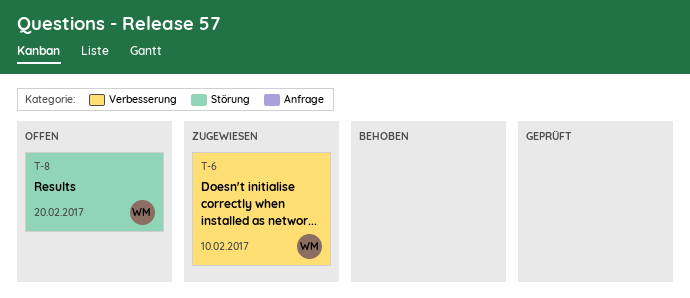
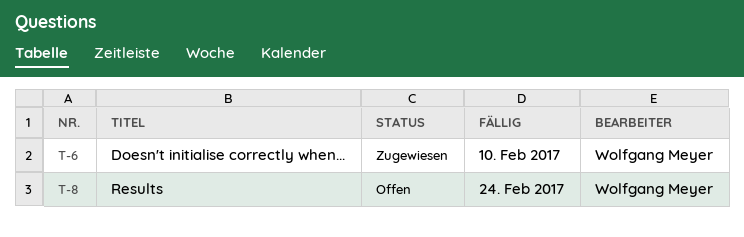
T-8, due: Feb 20 -> Feb 24

